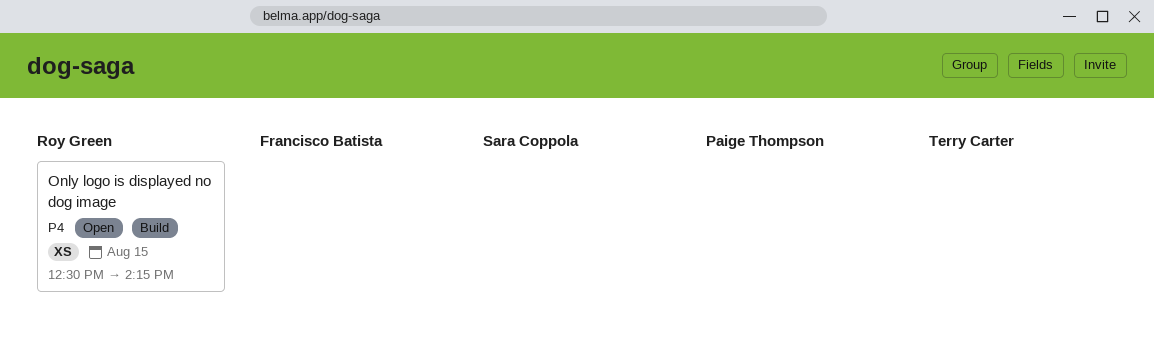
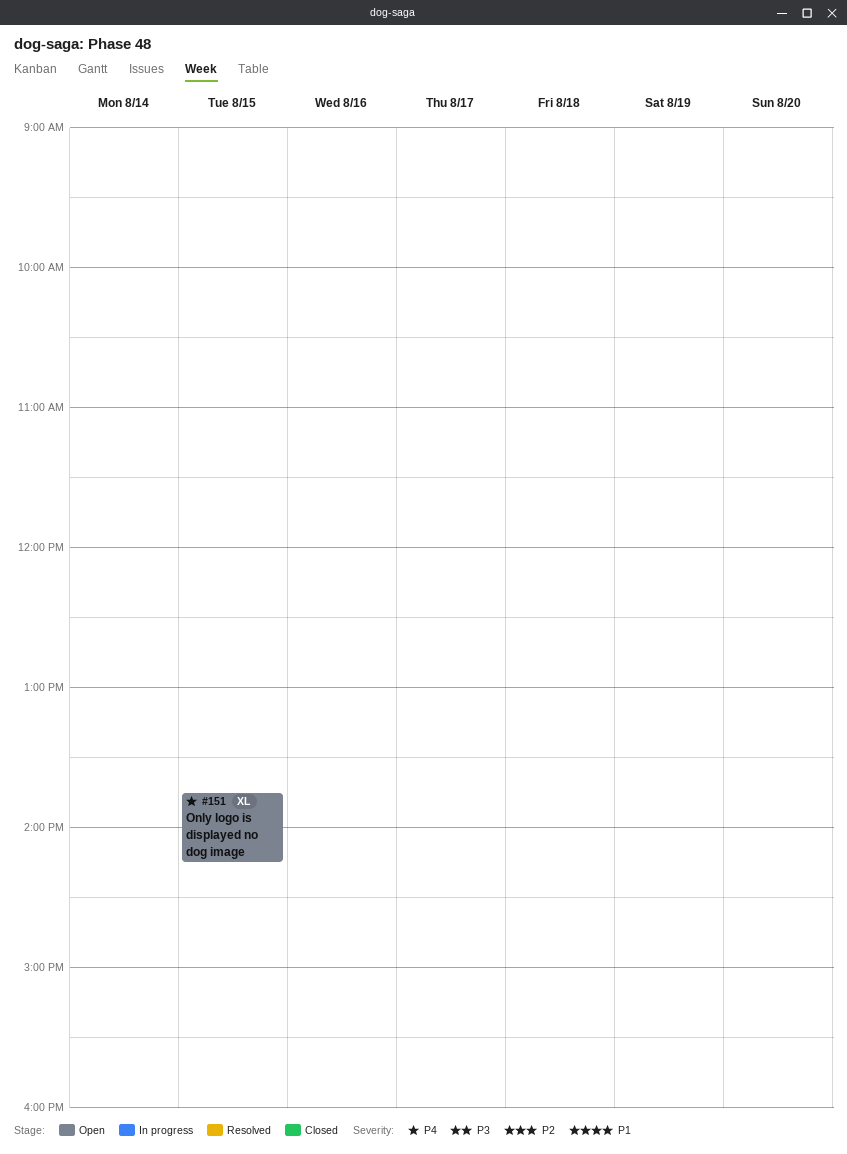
Only logo is displayed no dog image, estimate: XS -> XL
Only logo is displayed no dog image, begins: 12:30 -> 13:45

